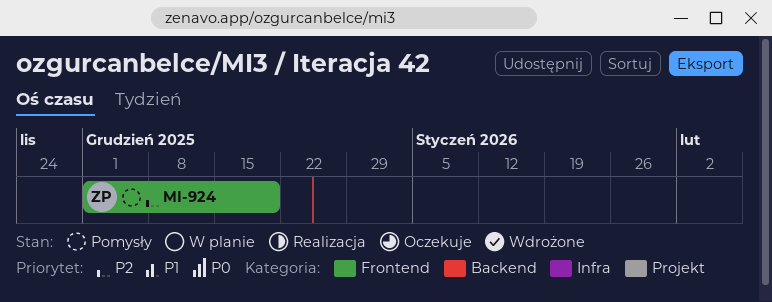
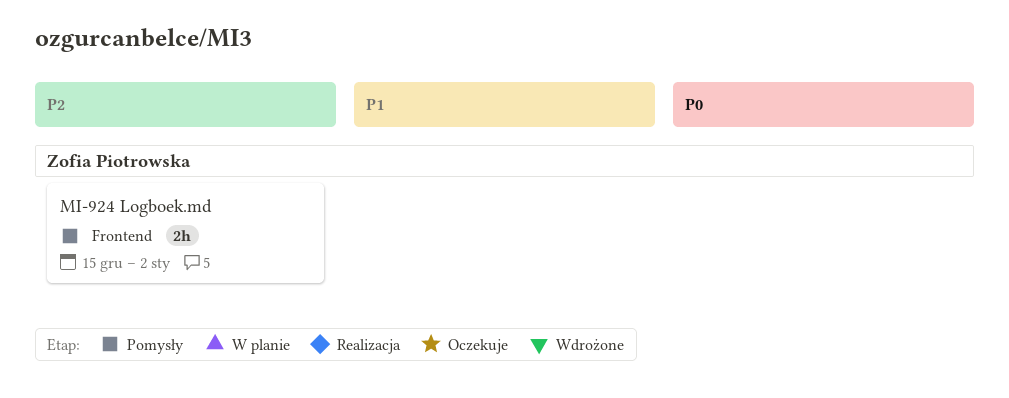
MI-924, start: Dec 1 -> Dec 15
MI-924, due: Dec 19 -> Jan 2

